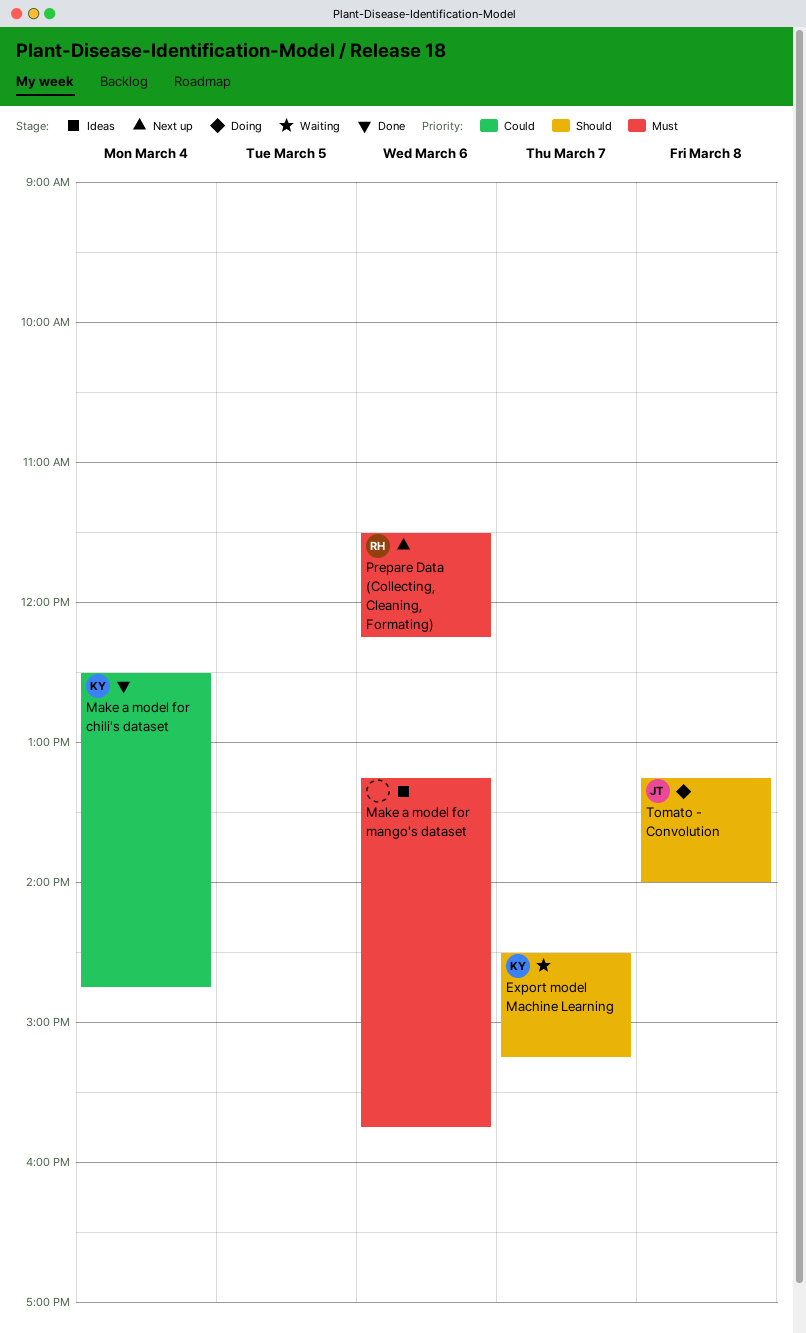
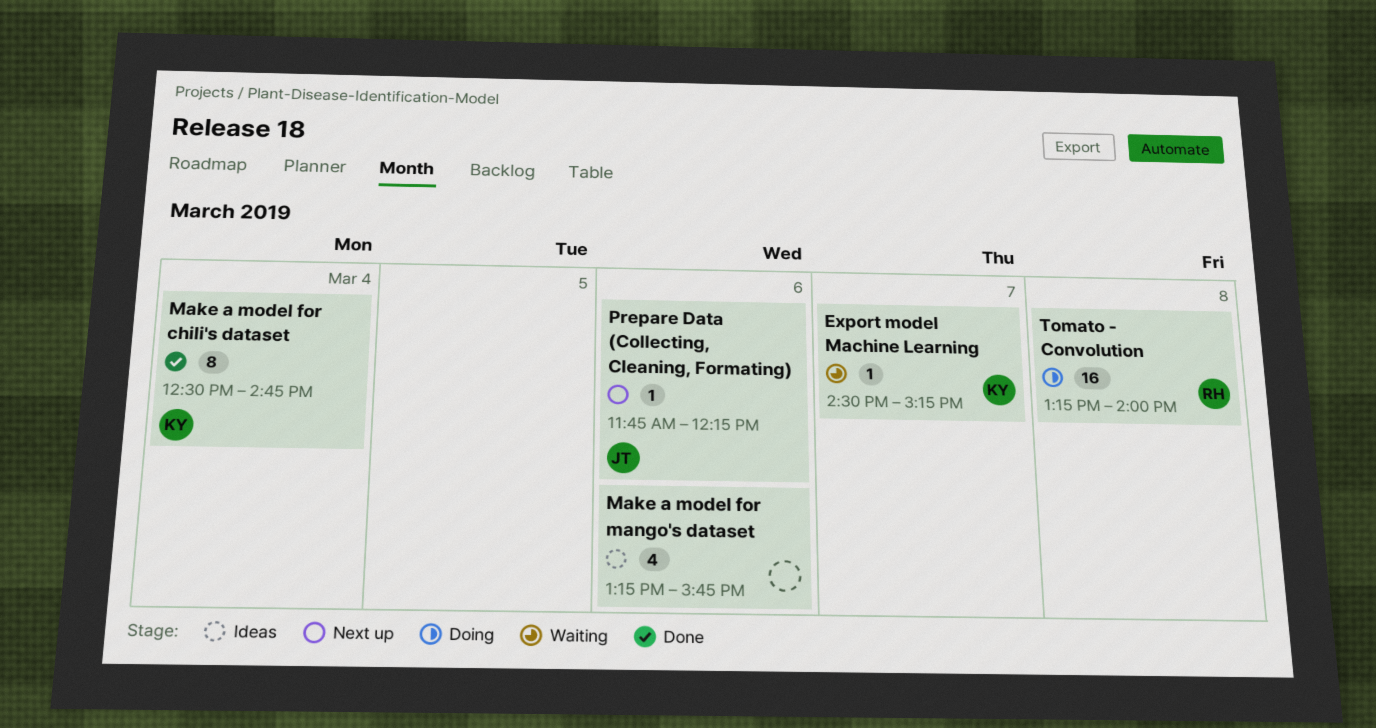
Prepare Data (Collecting, Cleaning, Formating), owner: RH -> JT
Prepare Data (Collecting, Cleaning, Formating), begins: 11:30 -> 11:45
Tomato - Convolution, owner: JT -> RH

